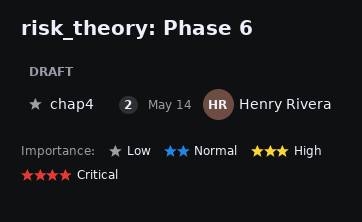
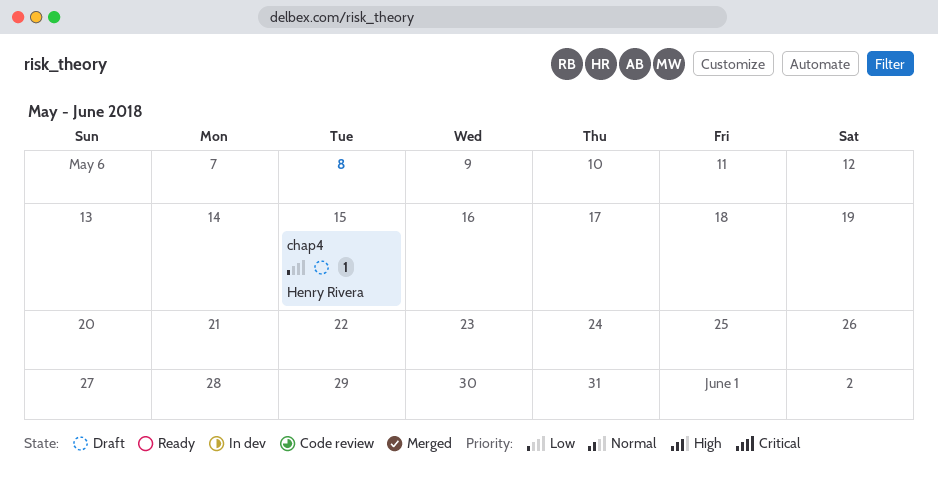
chap4, estimate: 2 -> 1
chap4, due: May 14 -> May 15

